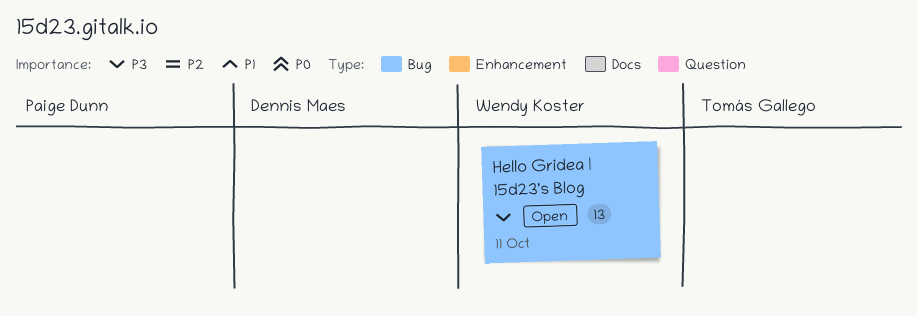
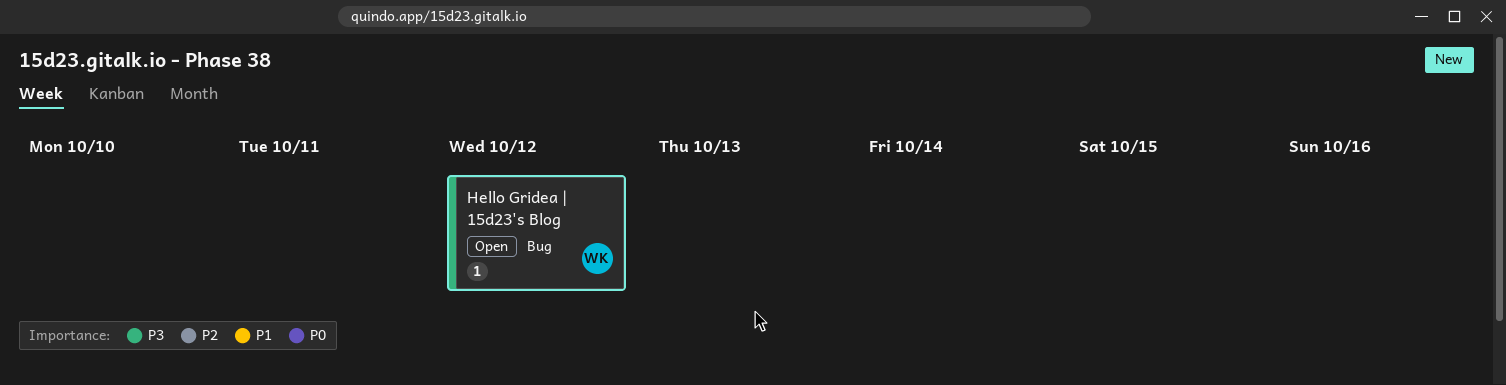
Hello Gridea | 15d23's Blog, estimate: 13 -> 1
Hello Gridea | 15d23's Blog, due: Oct 11 -> Oct 12

